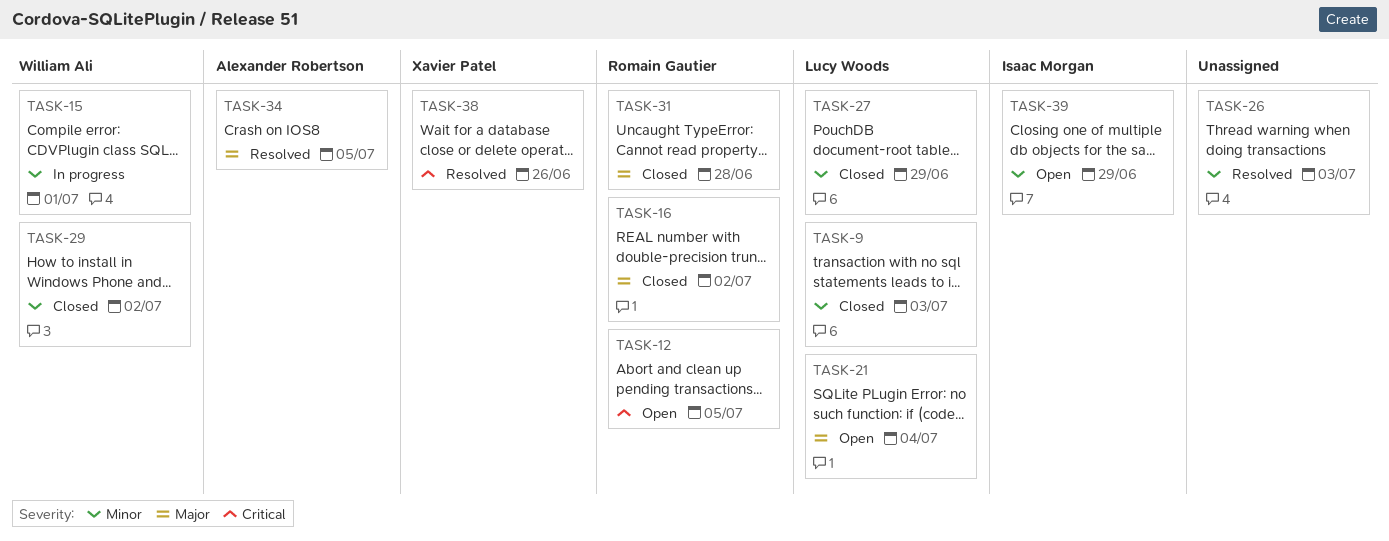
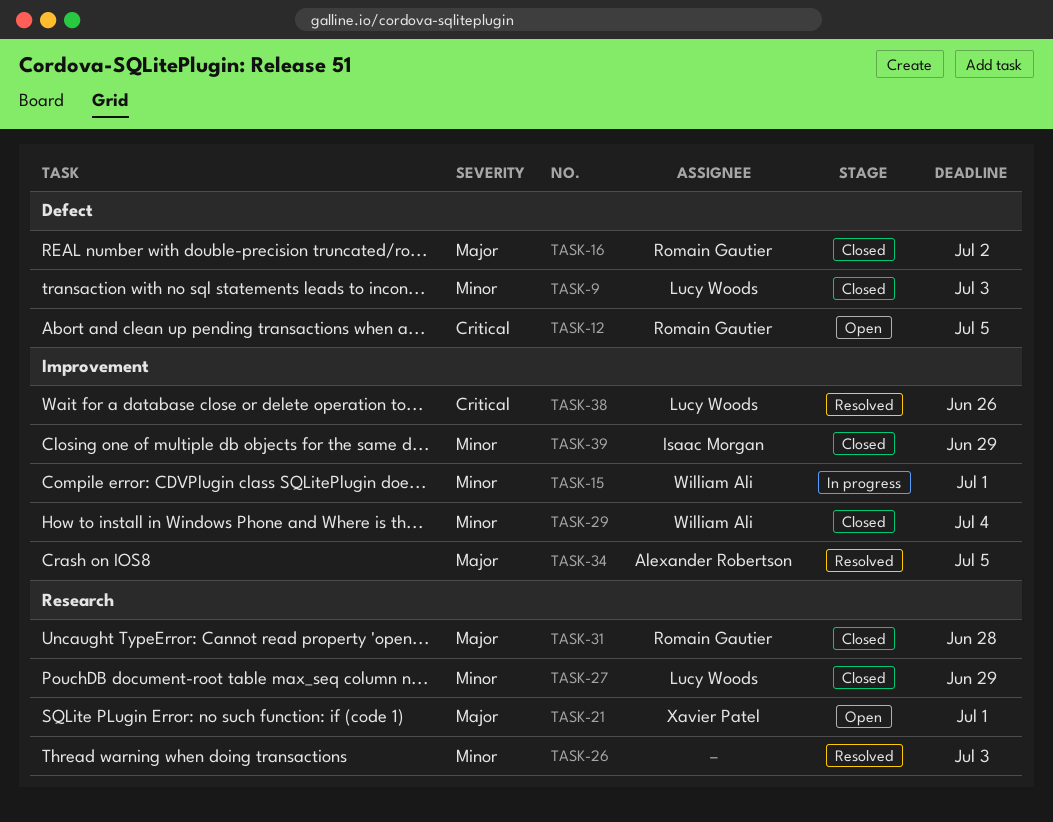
TASK-21, owner: Lucy Woods -> Xavier Patel
TASK-21, due: Jul 4 -> Jul 1
TASK-29, due: Jul 2 -> Jul 4
TASK-38, owner: Xavier Patel -> Lucy Woods
TASK-39, status: Open -> Closed

